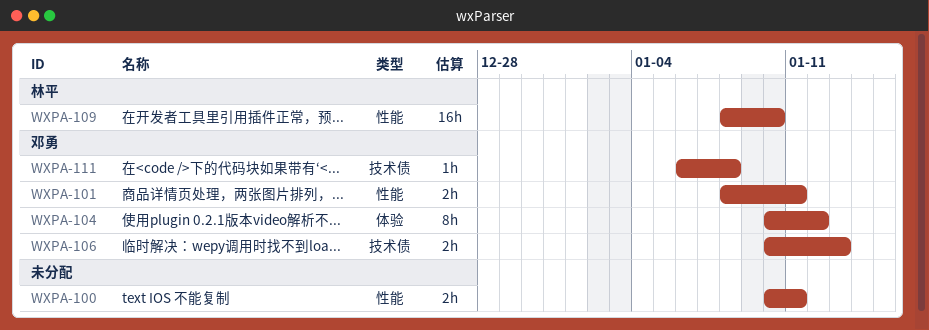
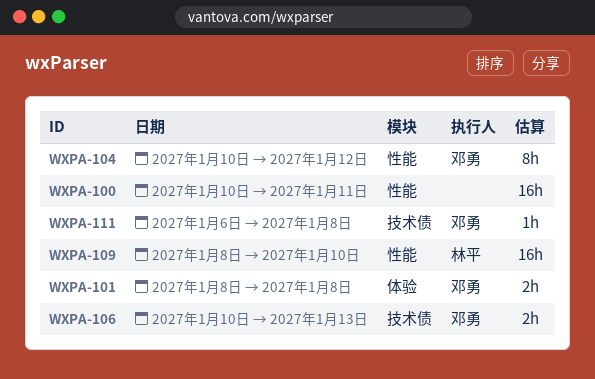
WXPA-100, estimate: 2h -> 16h
WXPA-101, label: 性能 -> 体验
WXPA-101, due: Jan 11 -> Jan 8
WXPA-104, label: 体验 -> 性能

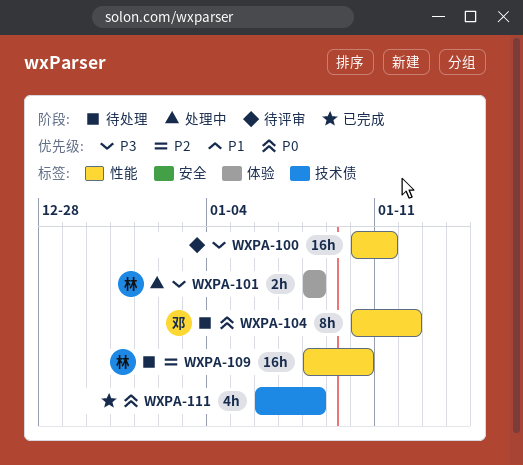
WXPA-101, owner: 邓勇 -> 林平
WXPA-106: present -> none
WXPA-111, owner: 邓勇 -> none
WXPA-111, estimate: 1h -> 4h

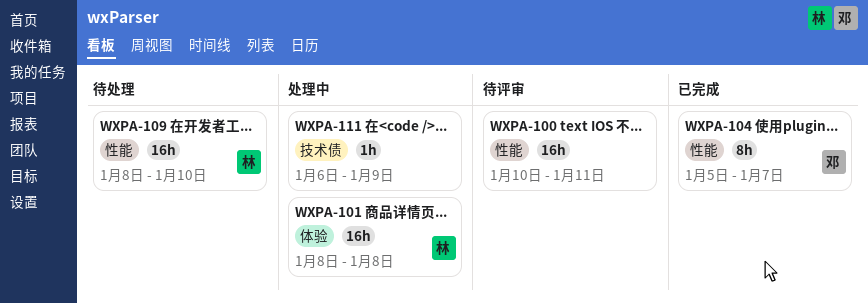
WXPA-101, estimate: 2h -> 16h
WXPA-104, status: 待处理 -> 已完成
WXPA-104, start: Jan 10 -> Jan 5
WXPA-104, due: Jan 12 -> Jan 7
WXPA-111, status: 已完成 -> 处理中
WXPA-111, estimate: 4h -> 1h
WXPA-111, due: Jan 8 -> Jan 9

